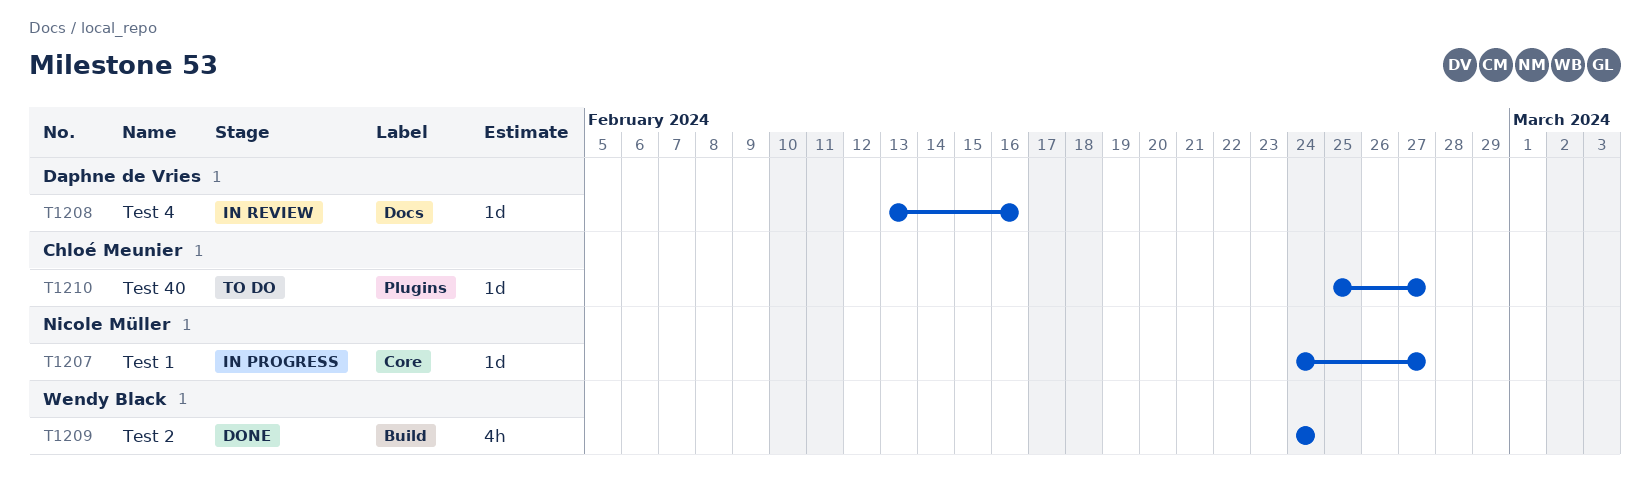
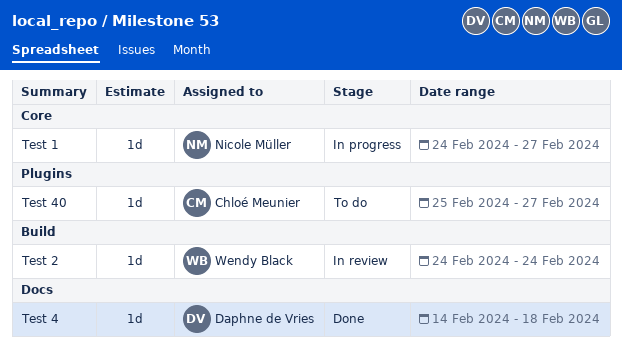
Test 2, status: Done -> In review
Test 2, estimate: 4h -> 1d
Test 4, status: In review -> Done
Test 4, start: Feb 13 -> Feb 14
Test 4, due: Feb 16 -> Feb 18

